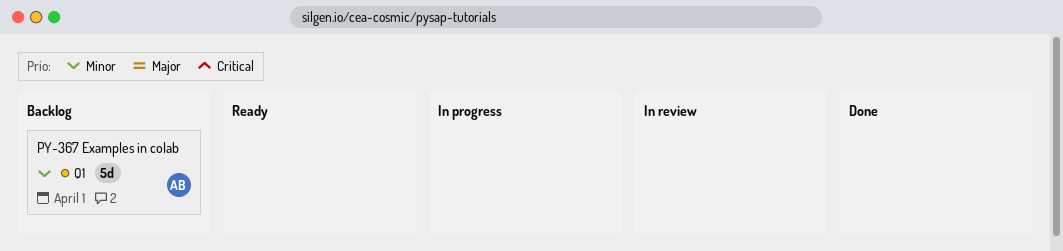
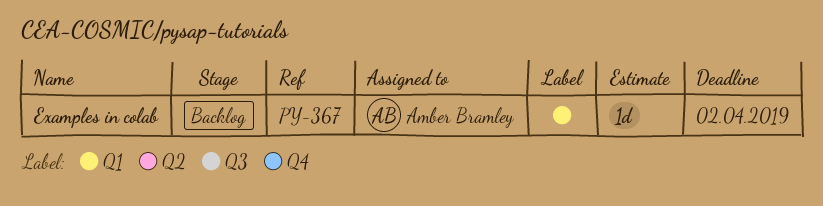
PY-367, estimate: 5d -> 1d
PY-367, due: Apr 1 -> Apr 2

